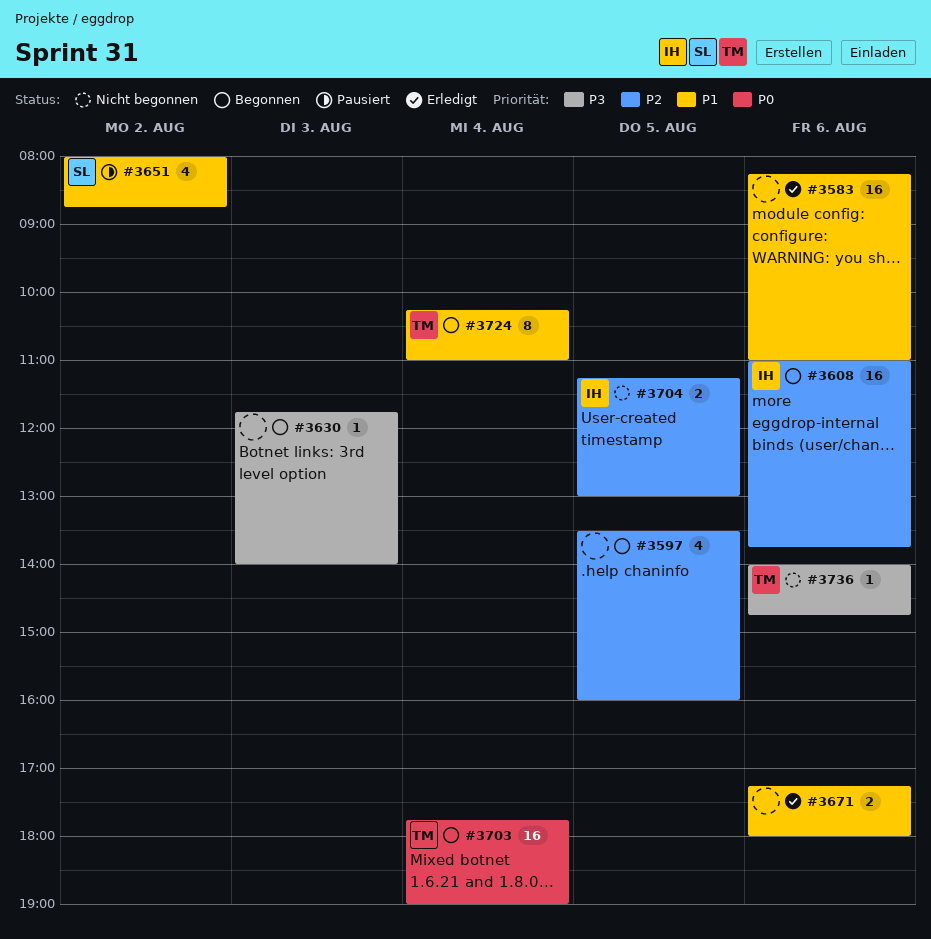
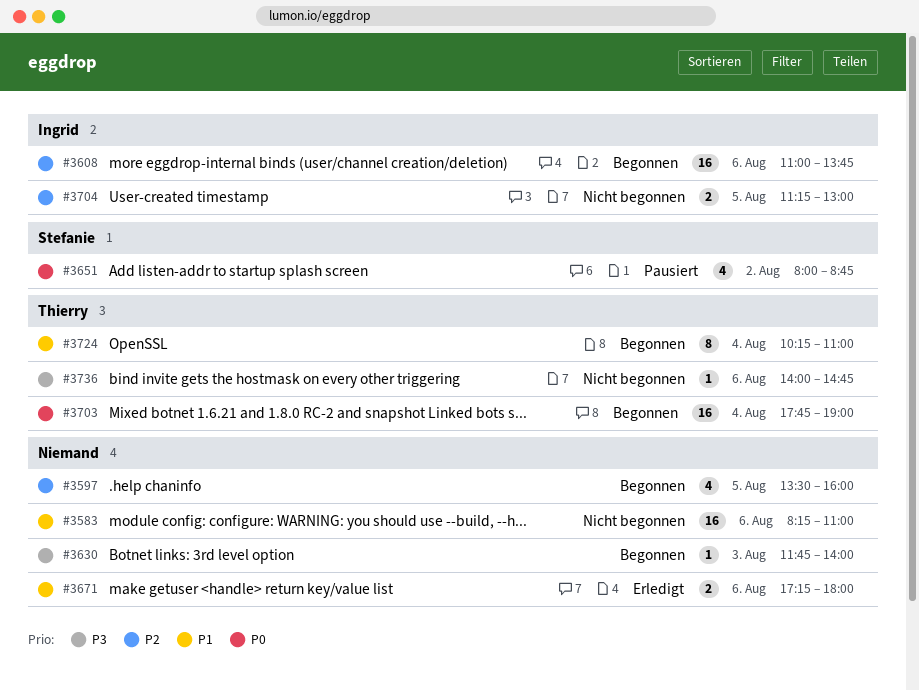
#3583, status: Erledigt -> Nicht begonnen
#3651, priority: P1 -> P0

